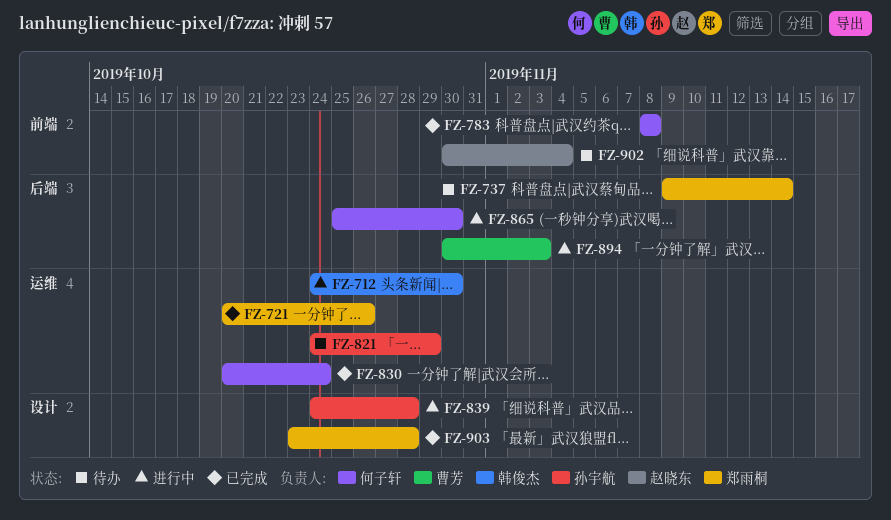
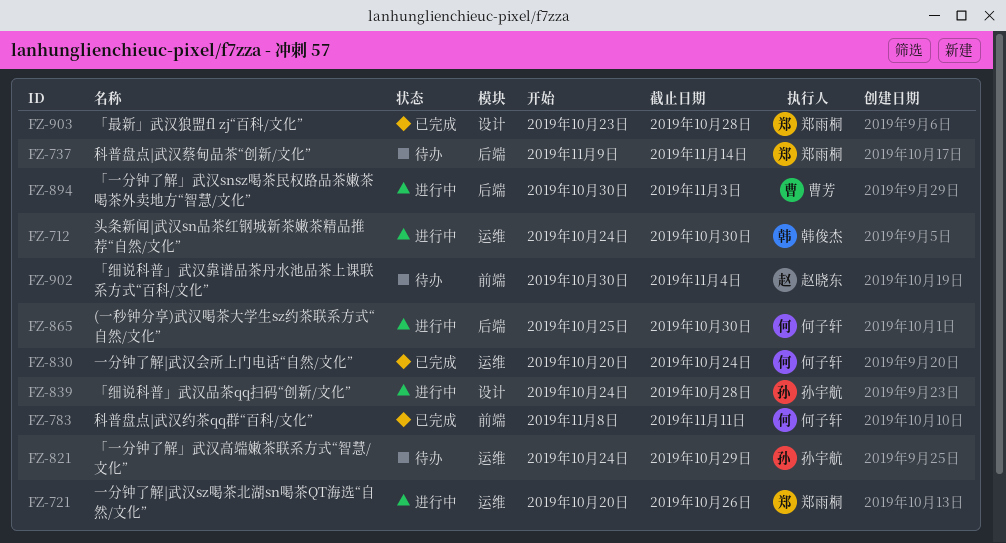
FZ-721, status: 已完成 -> 进行中
FZ-783, due: Nov 8 -> Nov 11

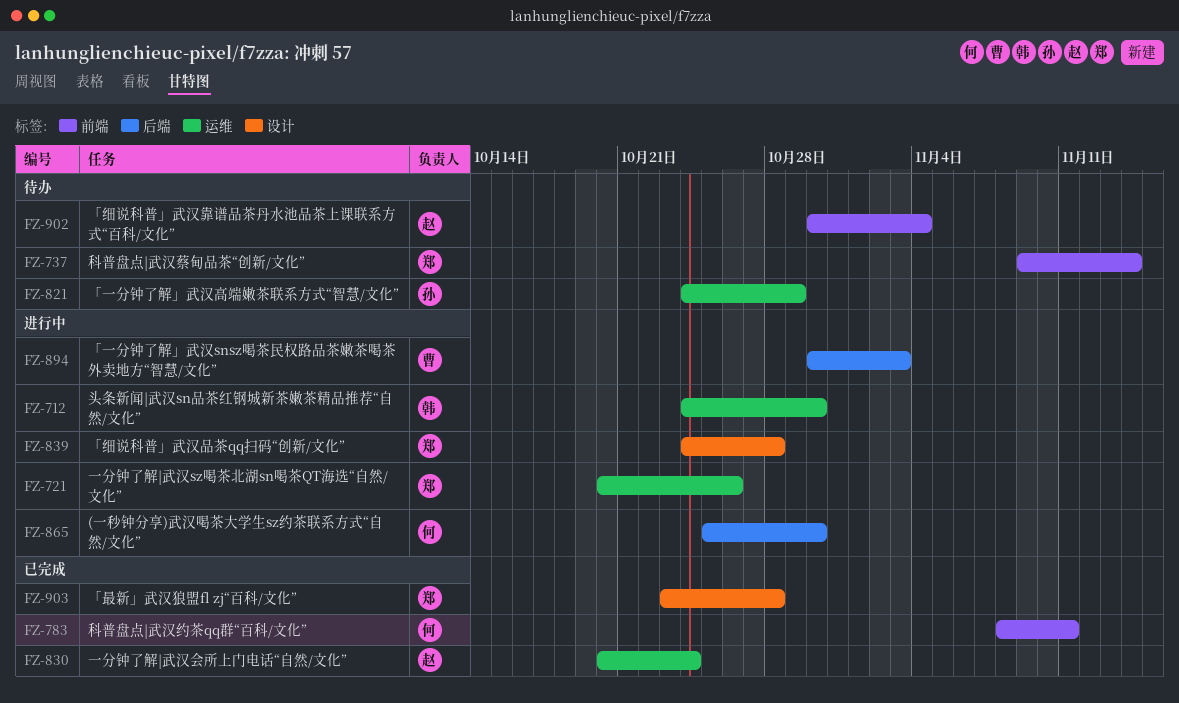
FZ-737, label: 后端 -> 前端
FZ-830, owner: 何子轩 -> 赵晓东
FZ-839, owner: 孙宇航 -> 郑雨桐

